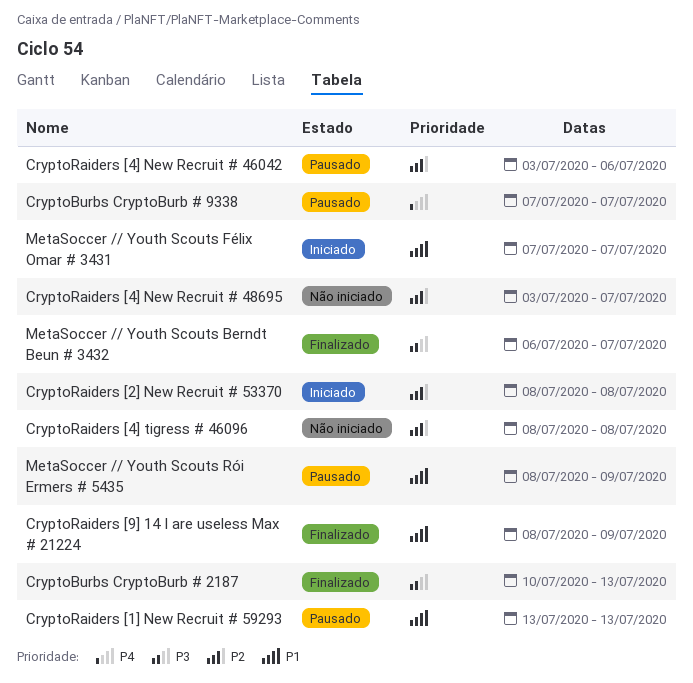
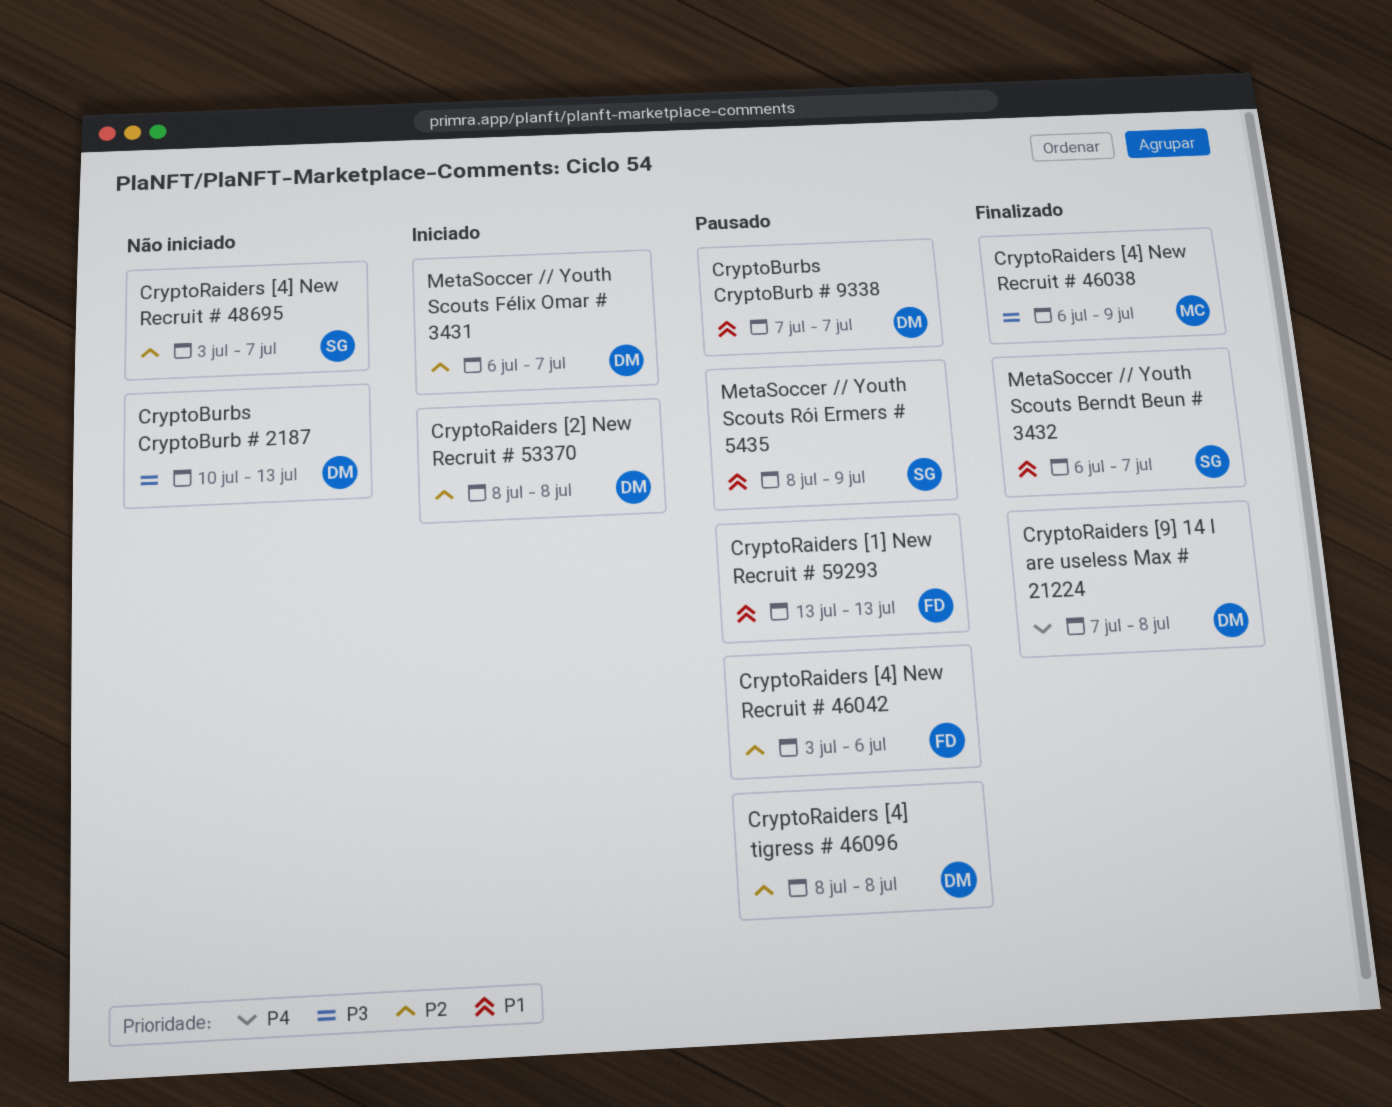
CryptoBurbs CryptoBurb # 2187, status: Finalizado -> Não iniciado
CryptoBurbs CryptoBurb # 9338, priority: P4 -> P1
CryptoRaiders [4] New Recruit # 46038: none -> present
CryptoRaiders [4] tigress # 46096, status: Não iniciado -> Pausado
CryptoRaiders [9] 14 I are useless Max # 21224, priority: P1 -> P4
CryptoRaiders [9] 14 I are useless Max # 21224, start: Jul 8 -> Jul 7
CryptoRaiders [9] 14 I are useless Max # 21224, due: Jul 9 -> Jul 8
MetaSoccer // Youth Scouts Berndt Beun # 3432, priority: P3 -> P1
MetaSoccer // Youth Scouts Félix Omar # 3431, priority: P1 -> P2
MetaSoccer // Youth Scouts Félix Omar # 3431, start: Jul 7 -> Jul 6

